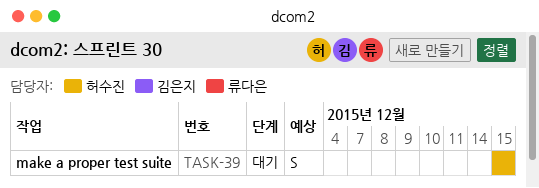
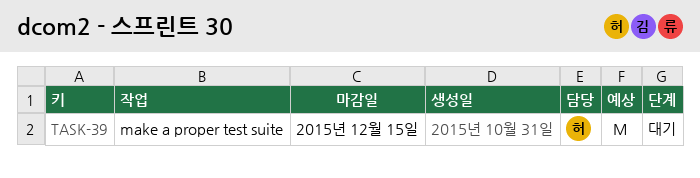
TASK-39, estimate: S -> M

